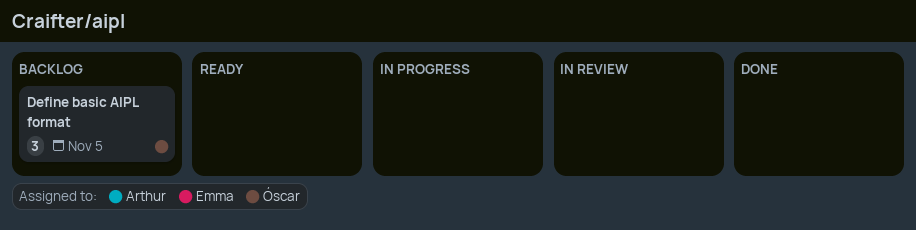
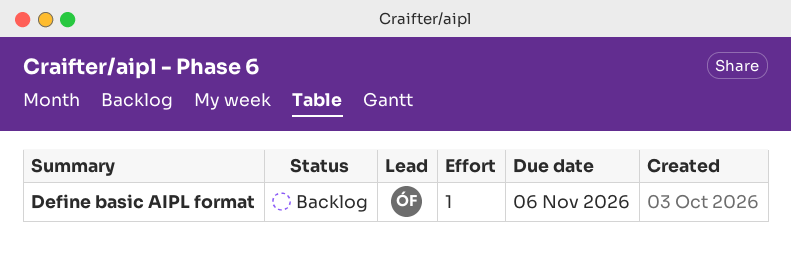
Define basic AIPL format, estimate: 3 -> 1
Define basic AIPL format, due: Nov 5 -> Nov 6

